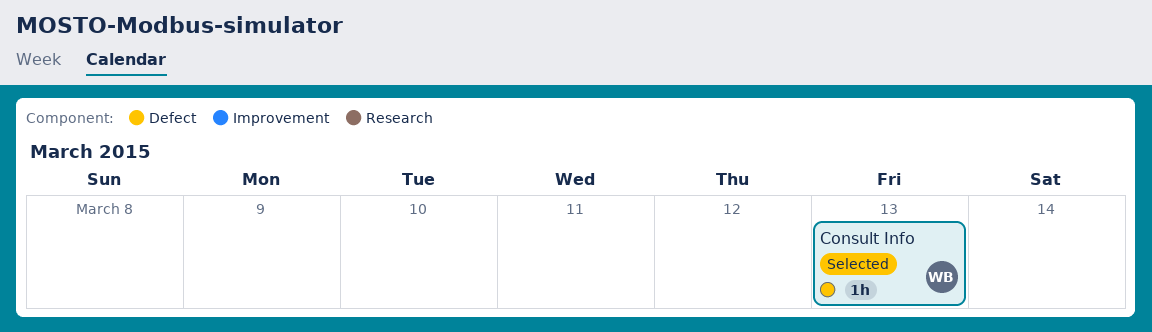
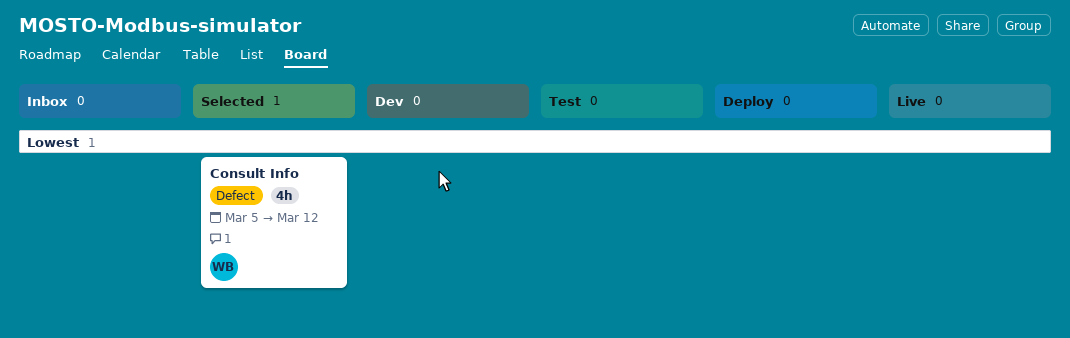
Consult Info, estimate: 1h -> 4h
Consult Info, due: Mar 13 -> Mar 12

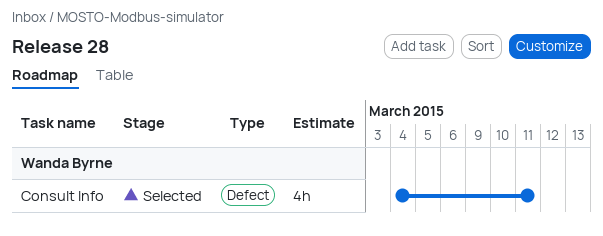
Consult Info, start: Mar 5 -> Mar 4
Consult Info, due: Mar 12 -> Mar 11

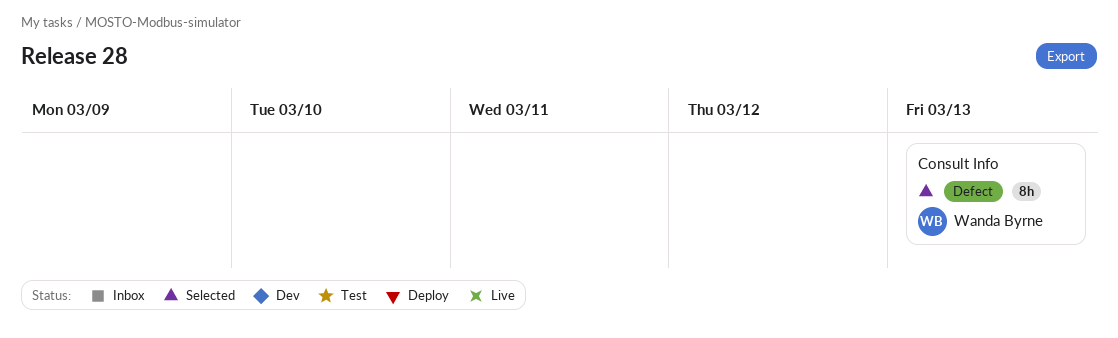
Consult Info, estimate: 4h -> 8h
Consult Info, due: Mar 11 -> Mar 13

